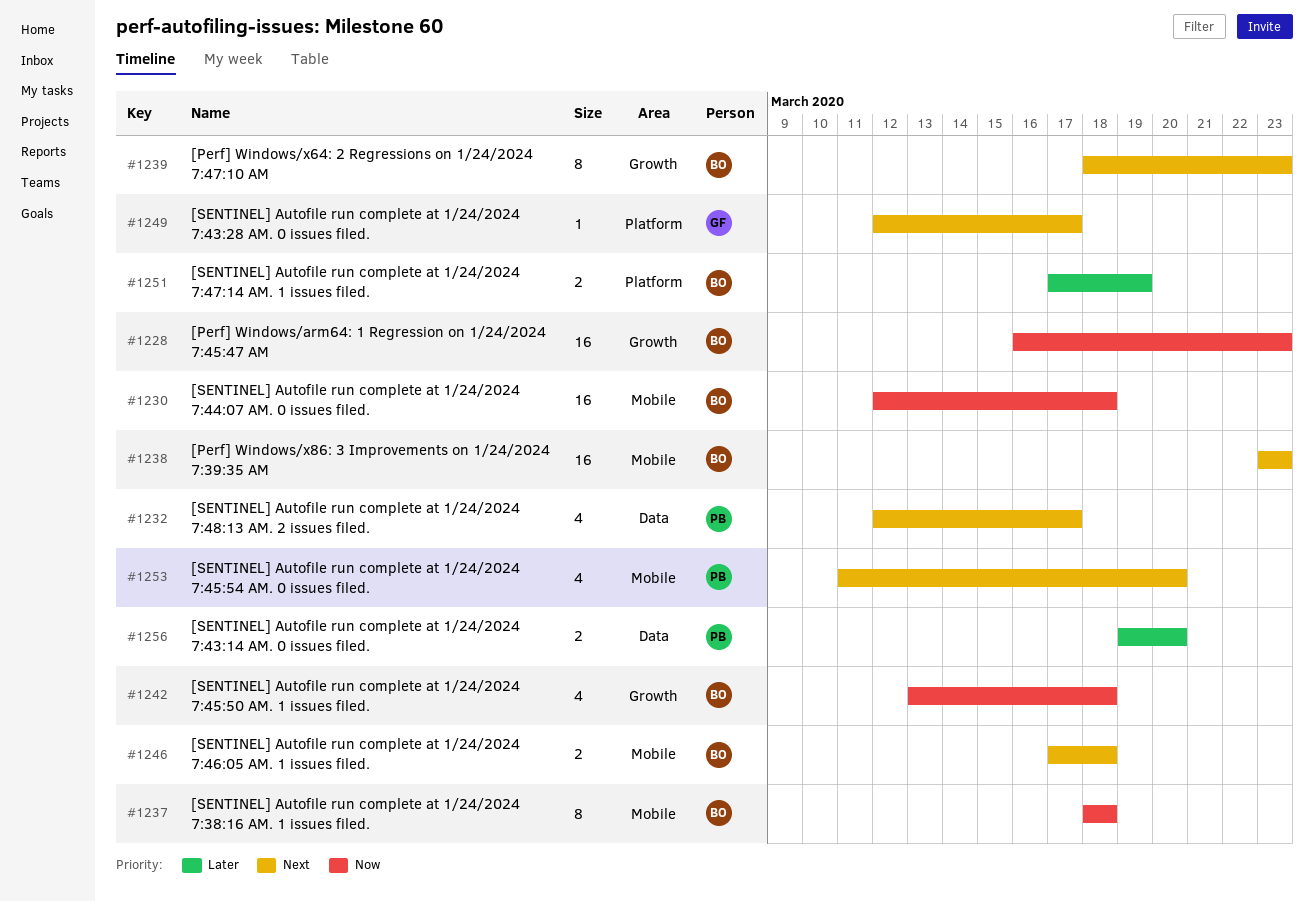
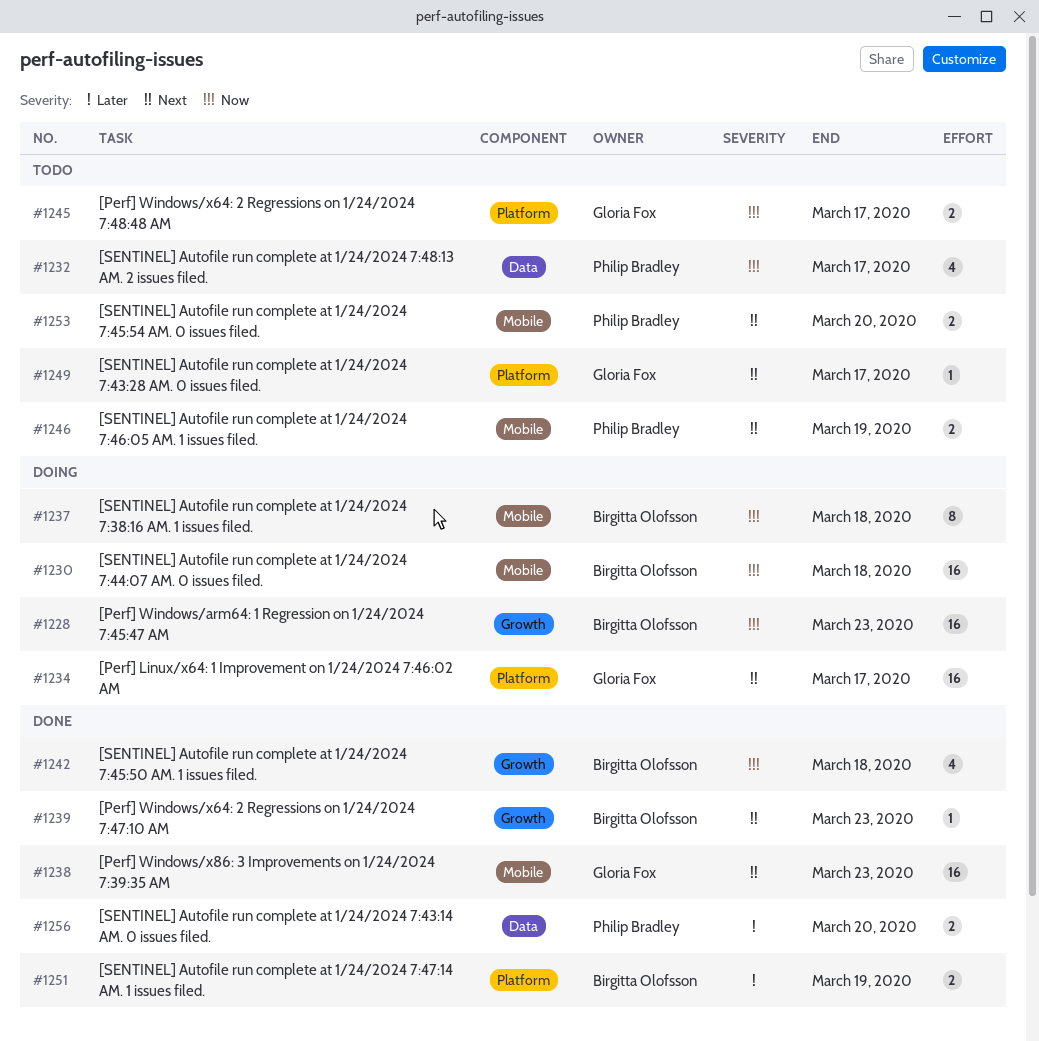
#1232, priority: Next -> Now
#1234: none -> present
#1238, owner: Birgitta Olofsson -> Gloria Fox
#1239, estimate: 8 -> 1
#1245: none -> present
#1246, owner: Birgitta Olofsson -> Philip Bradley
#1246, due: Mar 18 -> Mar 19
#1253, estimate: 4 -> 2

